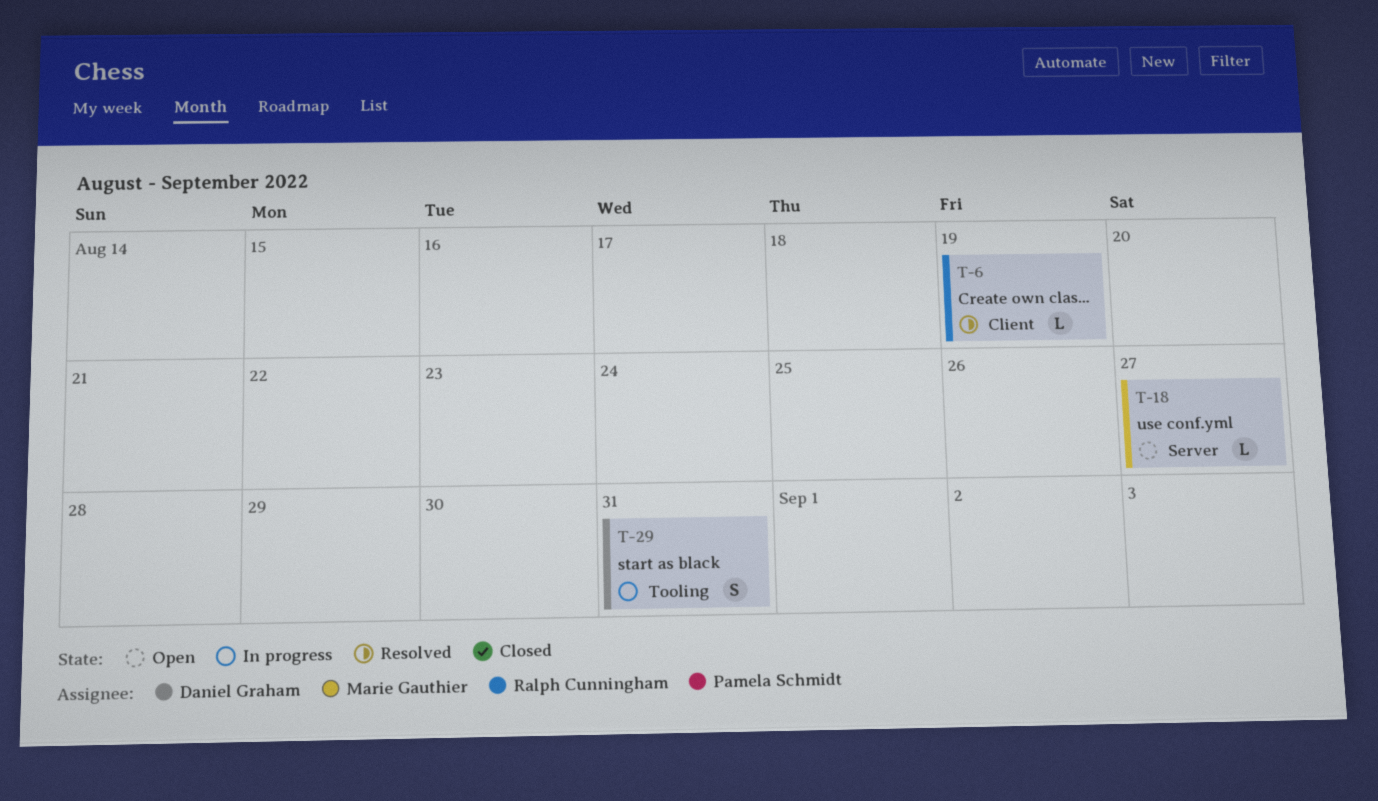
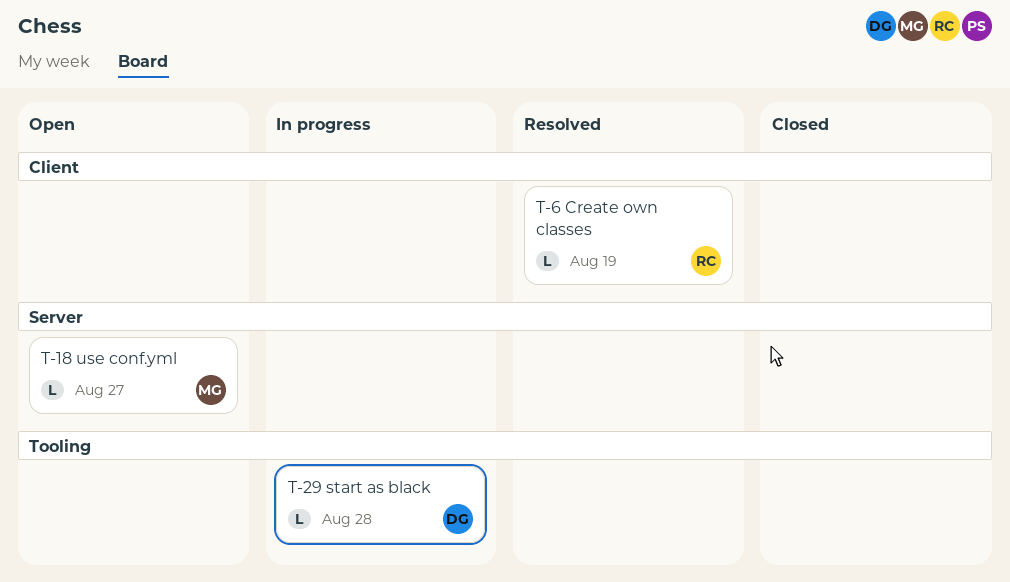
T-29, estimate: S -> L
T-29, due: Aug 31 -> Aug 28

